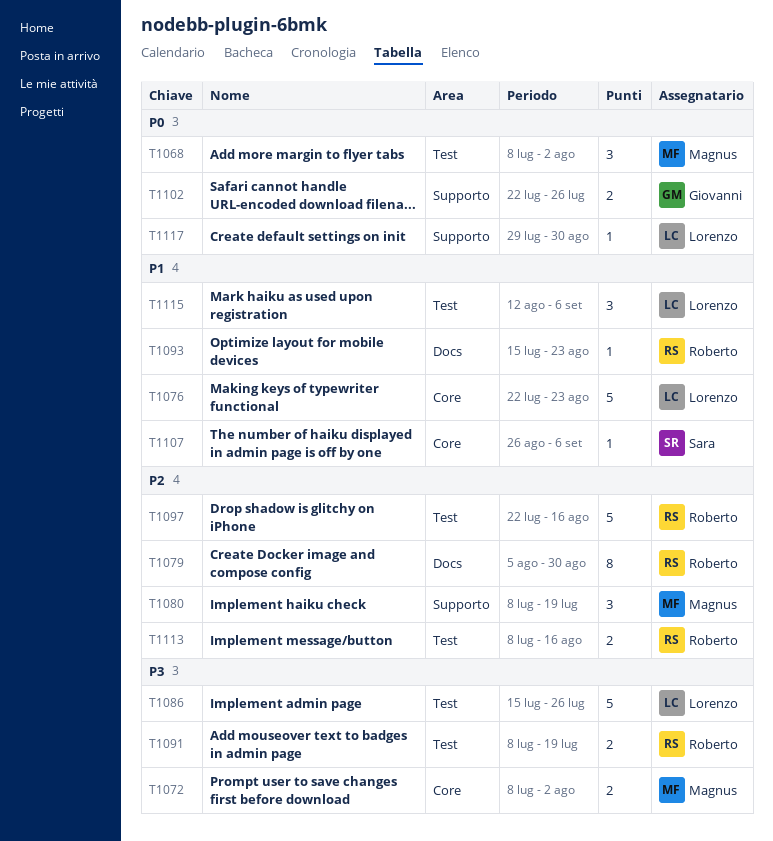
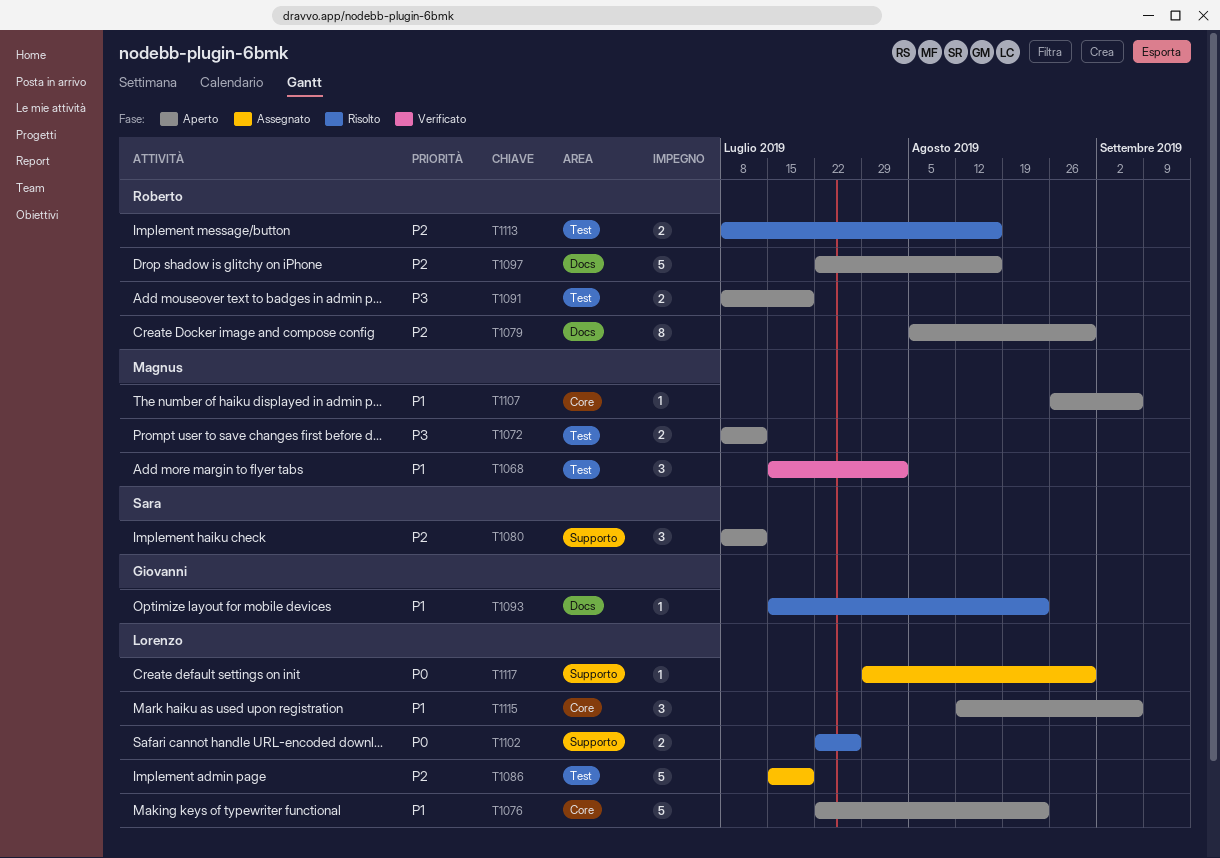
T1068, priority: P0 -> P1
T1068, start: Jul 8 -> Jul 15
T1072, label: Core -> Test
T1072, due: Aug 2 -> Jul 12
T1080, owner: Magnus -> Sara
T1080, due: Jul 19 -> Jul 12
T1086, priority: P3 -> P2
T1086, due: Jul 26 -> Jul 19
T1093, owner: Roberto -> Giovanni
T1097, label: Test -> Docs
T1102, owner: Giovanni -> Lorenzo
T1107, owner: Sara -> Magnus
T1115, label: Test -> Core

